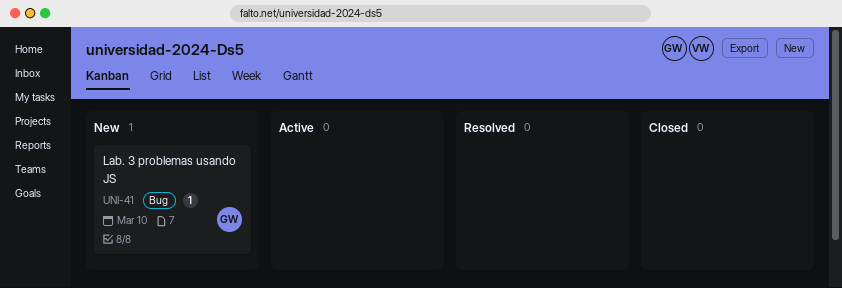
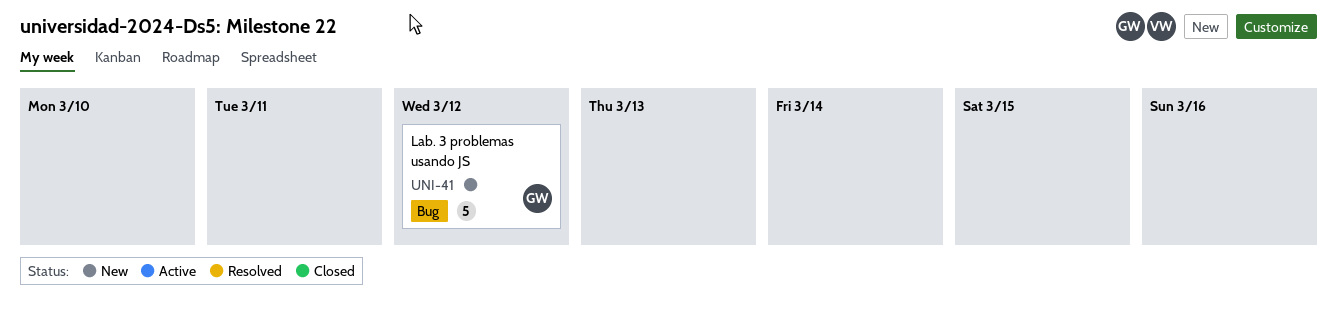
UNI-41, estimate: 1 -> 5
UNI-41, due: Mar 10 -> Mar 12

